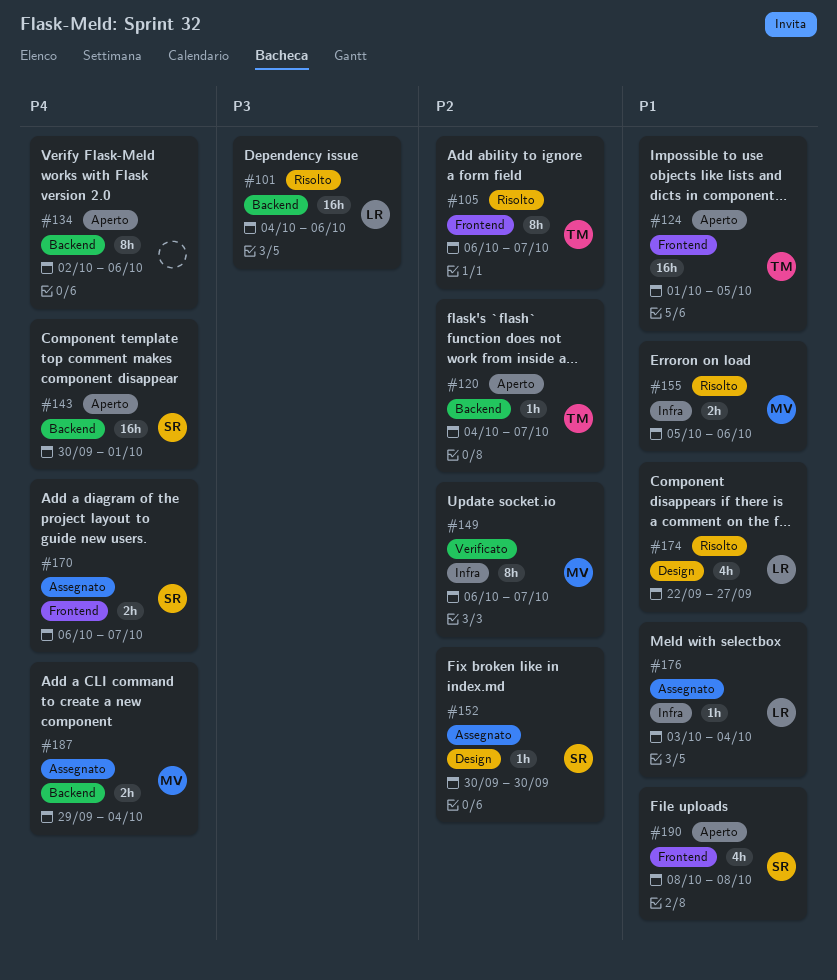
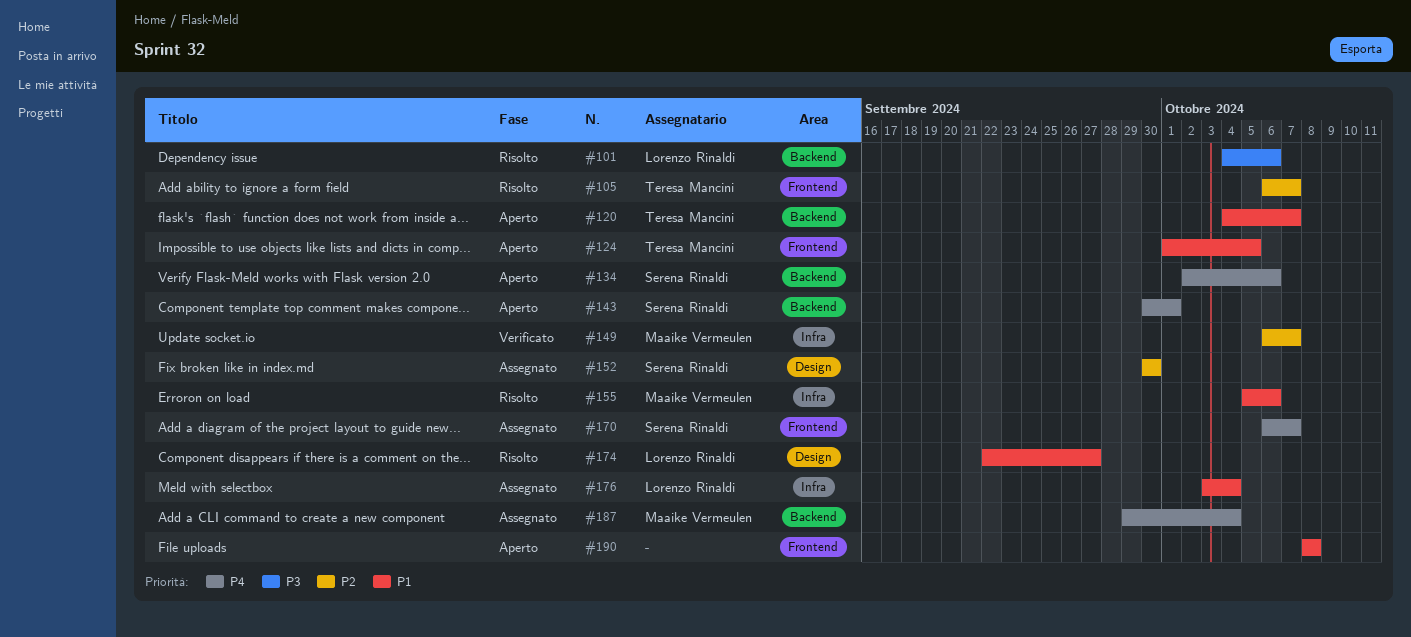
#120, priority: P2 -> P1
#134, owner: none -> Serena Rinaldi
#190, owner: Serena Rinaldi -> none

